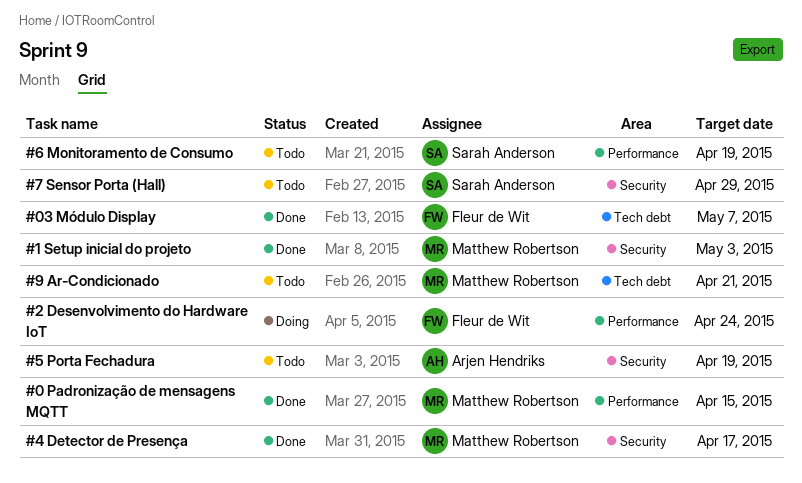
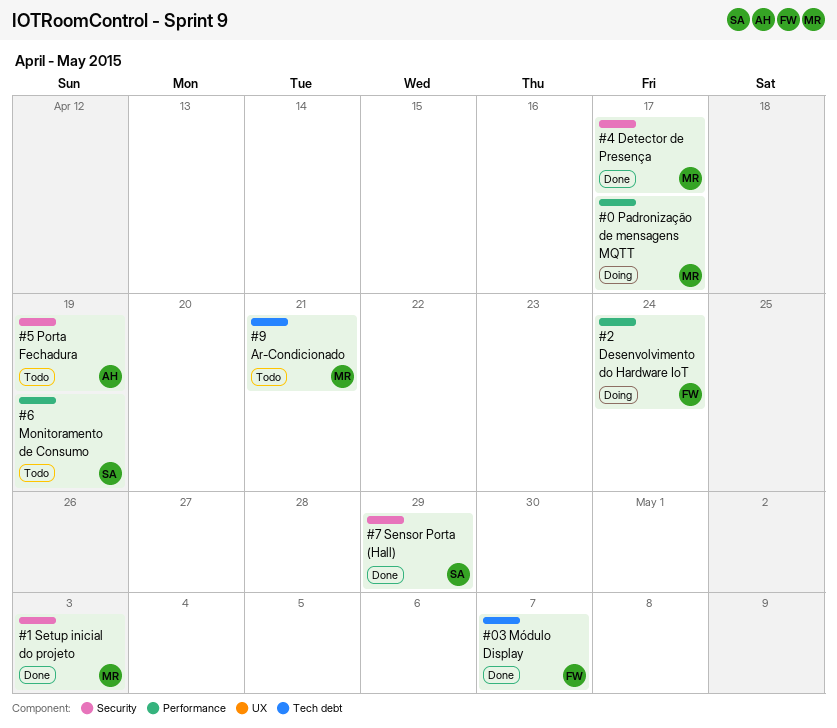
#0 Padronização de mensagens MQTT, status: Done -> Doing
#0 Padronização de mensagens MQTT, due: Apr 15 -> Apr 17
#7 Sensor Porta (Hall), status: Todo -> Done

